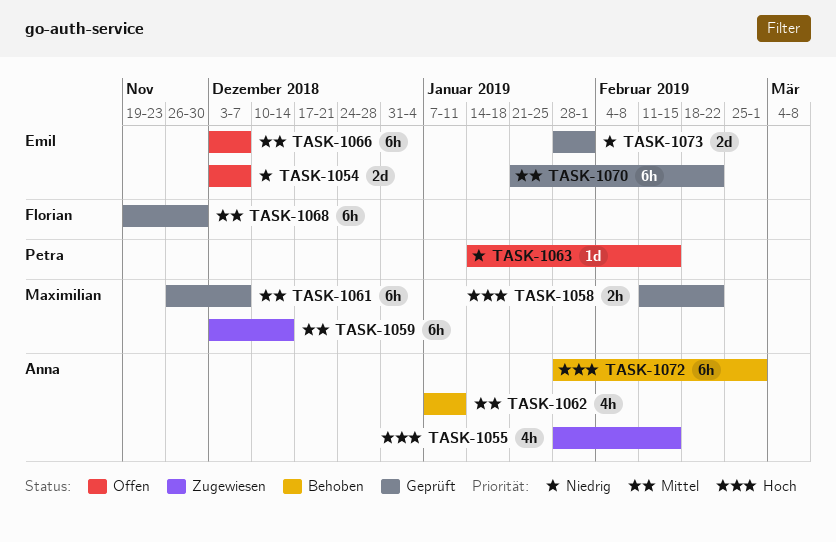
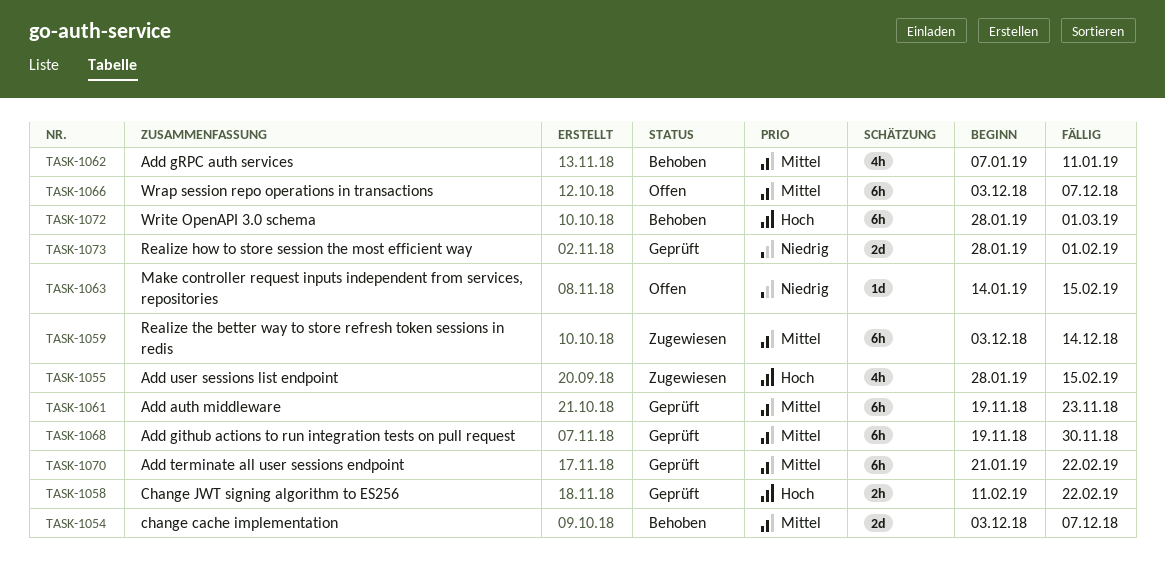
TASK-1054, status: Offen -> Behoben
TASK-1054, priority: Niedrig -> Mittel
TASK-1061, start: Nov 26 -> Nov 19
TASK-1061, due: Dec 7 -> Nov 23

